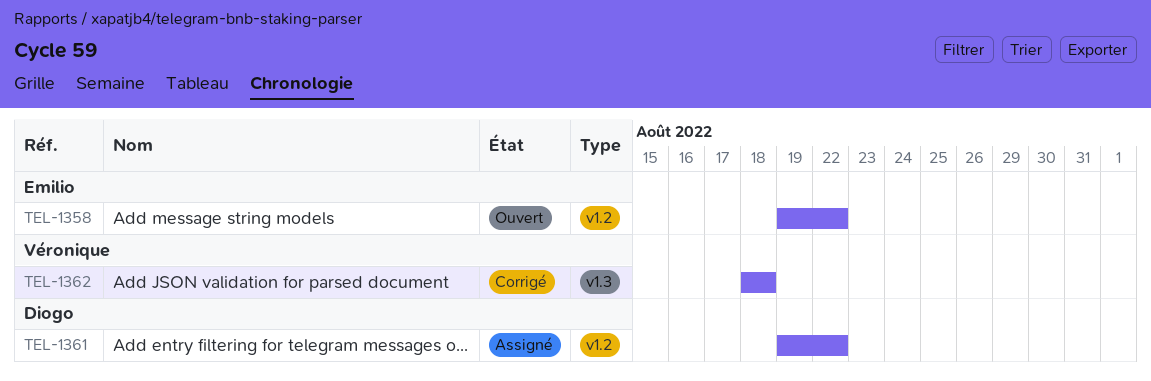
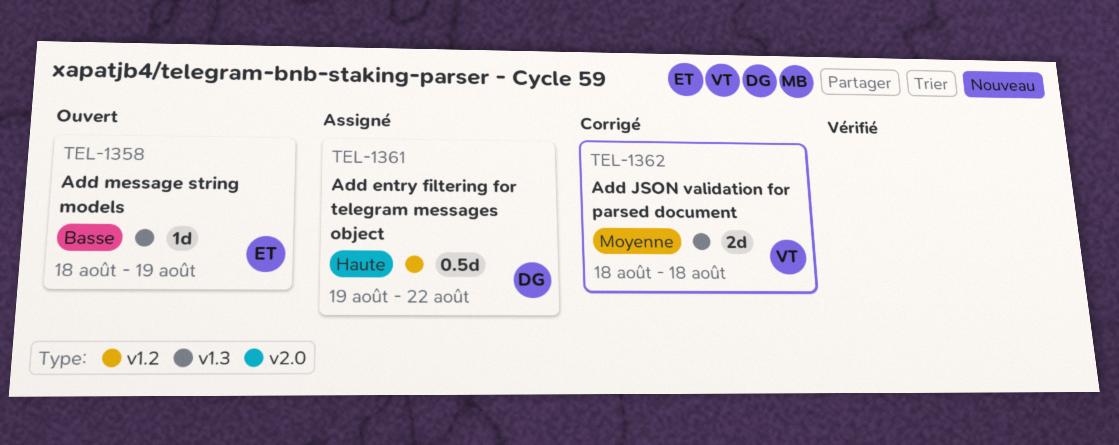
TEL-1358, label: v1.2 -> v1.3
TEL-1358, start: Aug 19 -> Aug 18
TEL-1358, due: Aug 22 -> Aug 19

